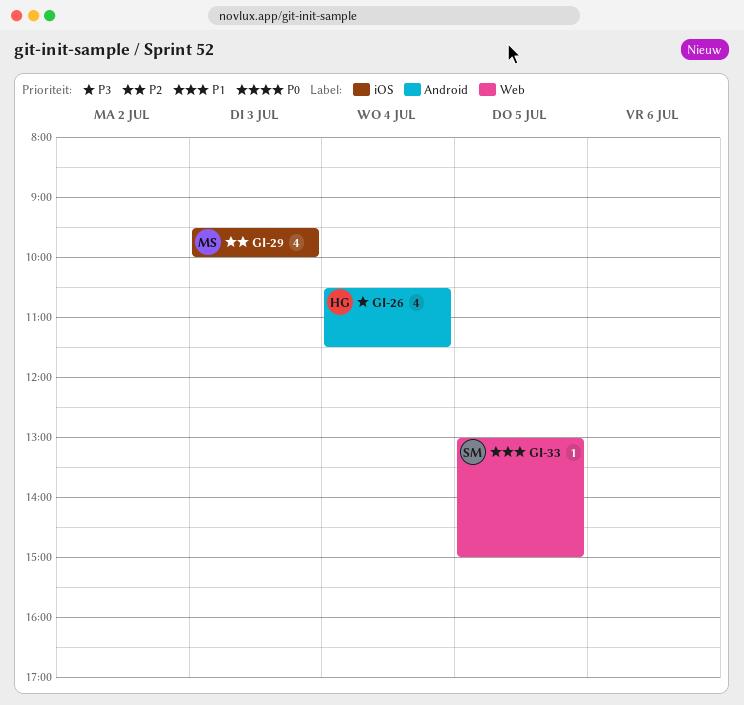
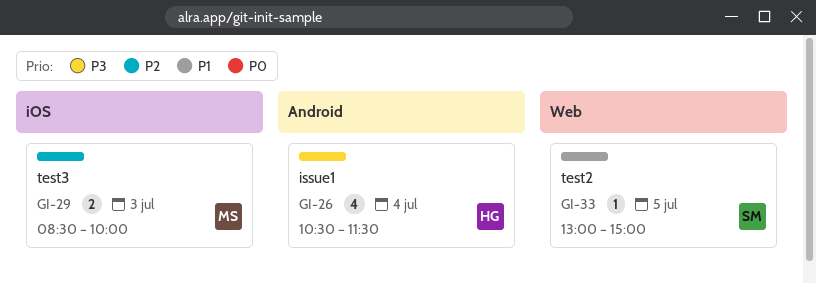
GI-29, estimate: 4 -> 2
GI-29, begins: 09:30 -> 08:30

